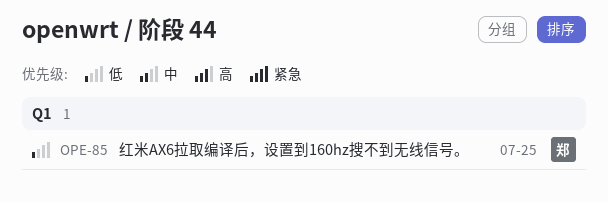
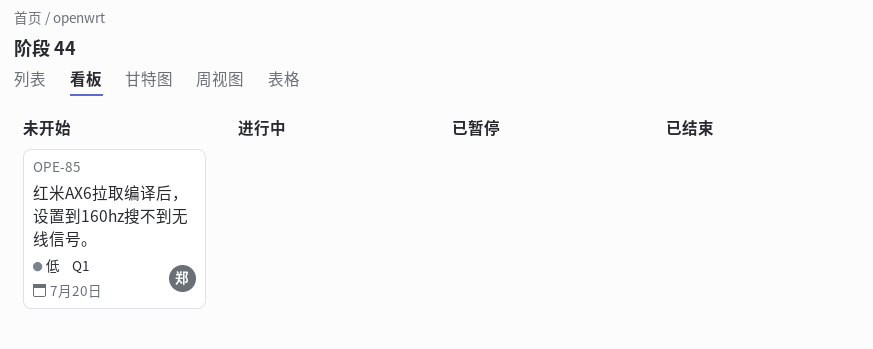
OPE-85, due: Jul 25 -> Jul 20

